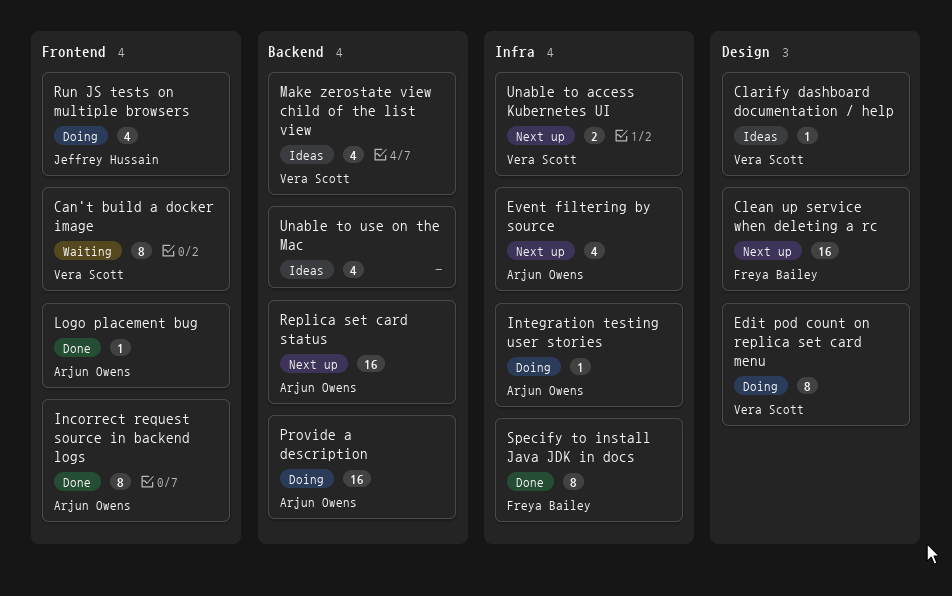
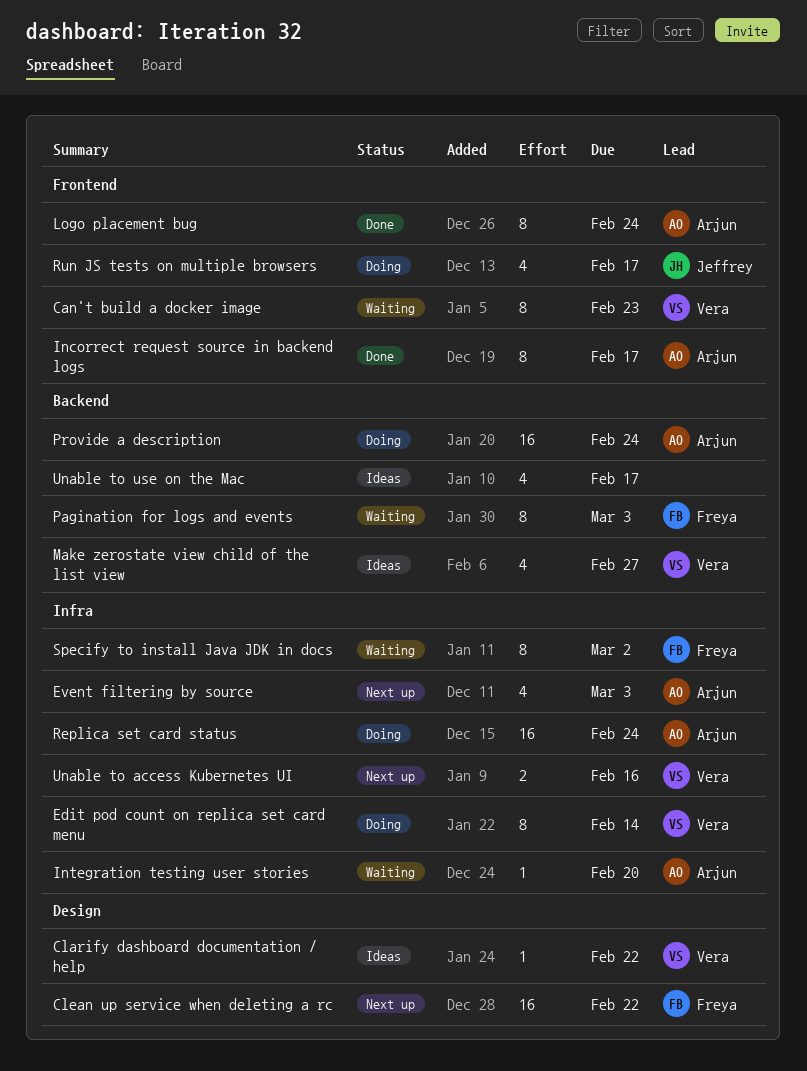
Edit pod count on replica set card menu, label: Design -> Infra
Integration testing user stories, status: Doing -> Waiting
Logo placement bug, estimate: 1 -> 8
Pagination for logs and events: none -> present
Replica set card status, status: Next up -> Doing
Replica set card status, label: Backend -> Infra
Specify to install Java JDK in docs, status: Done -> Waiting

